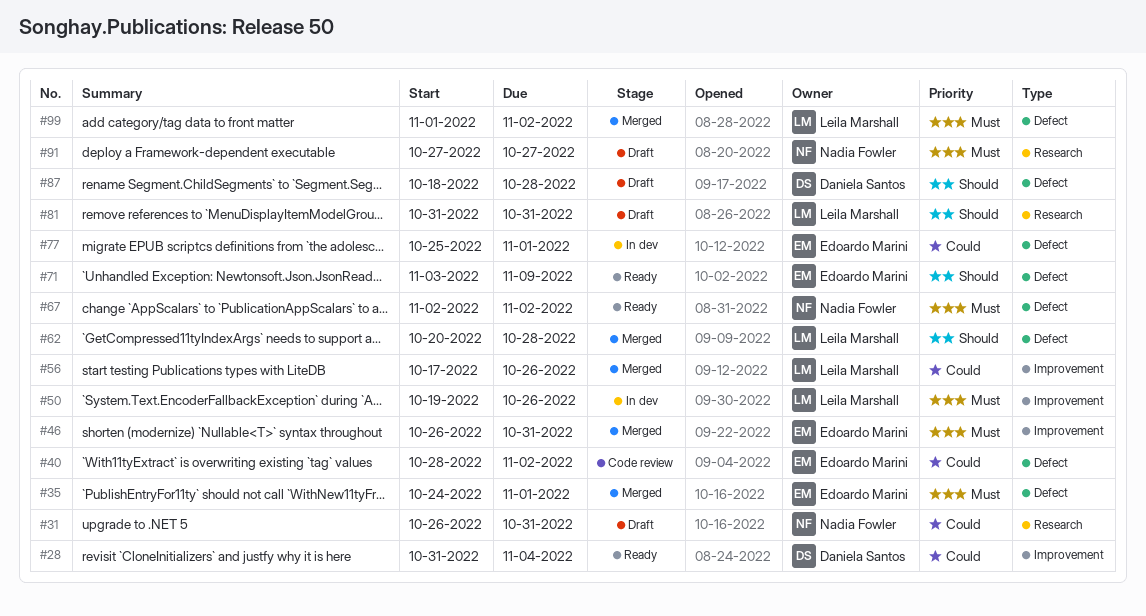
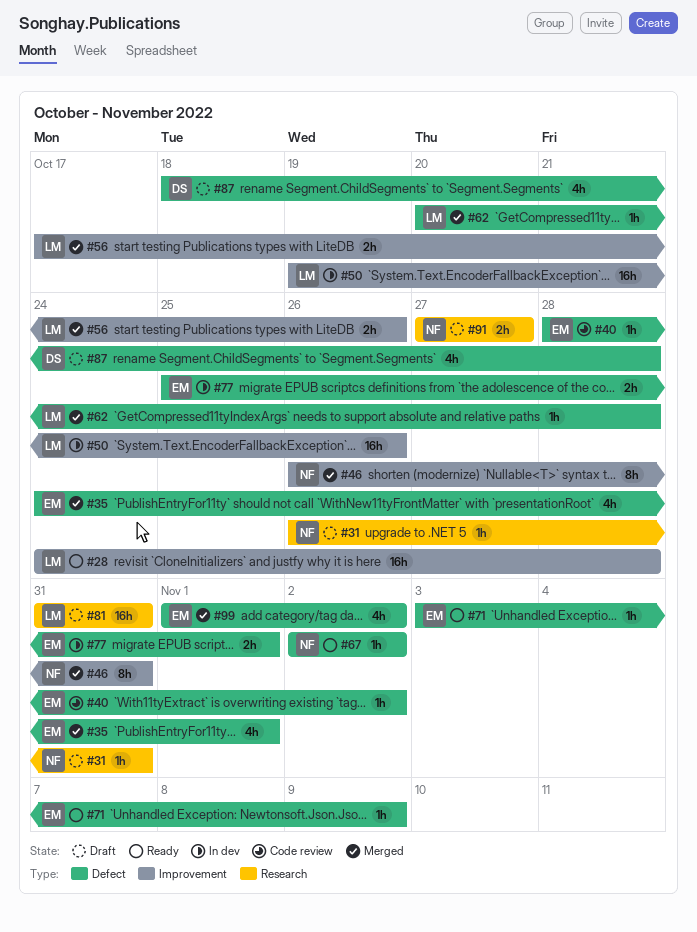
#28, owner: Daniela Santos -> Leila Marshall
#28, start: Oct 31 -> Oct 24
#28, due: Nov 4 -> Oct 28
#46, owner: Edoardo Marini -> Nadia Fowler
#99, owner: Leila Marshall -> Edoardo Marini

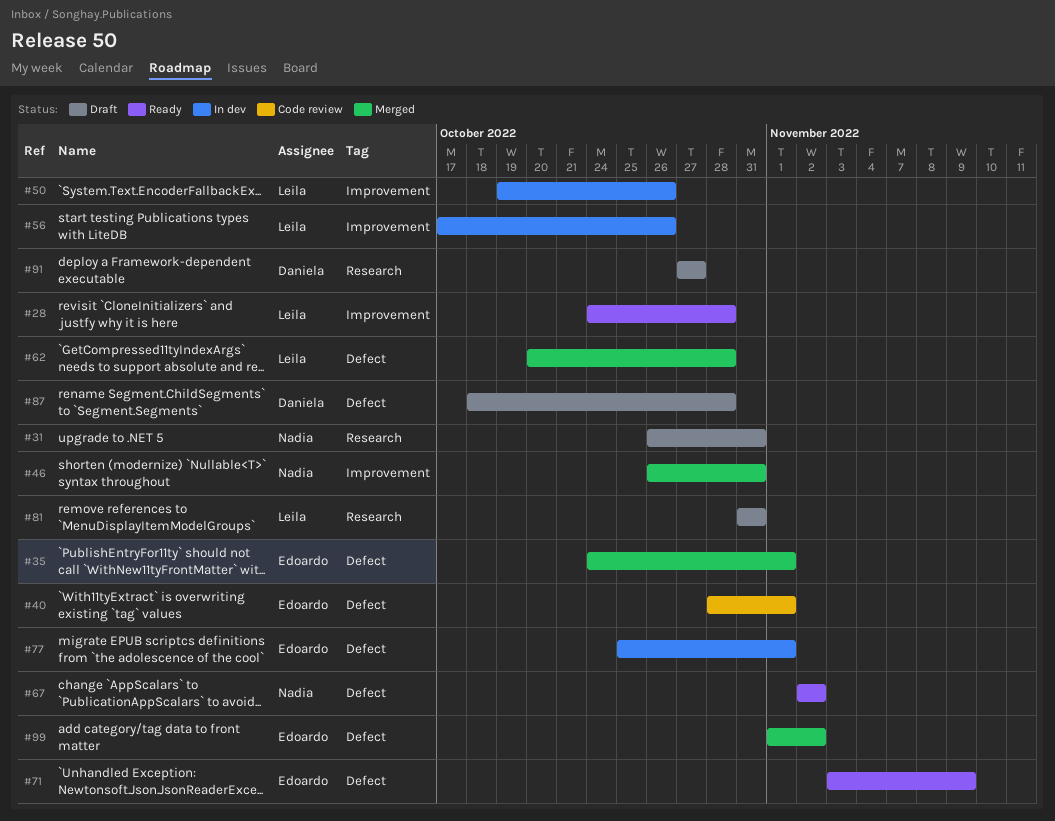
#40, due: Nov 2 -> Nov 1
#56, status: Merged -> In dev
#91, owner: Nadia -> Daniela

